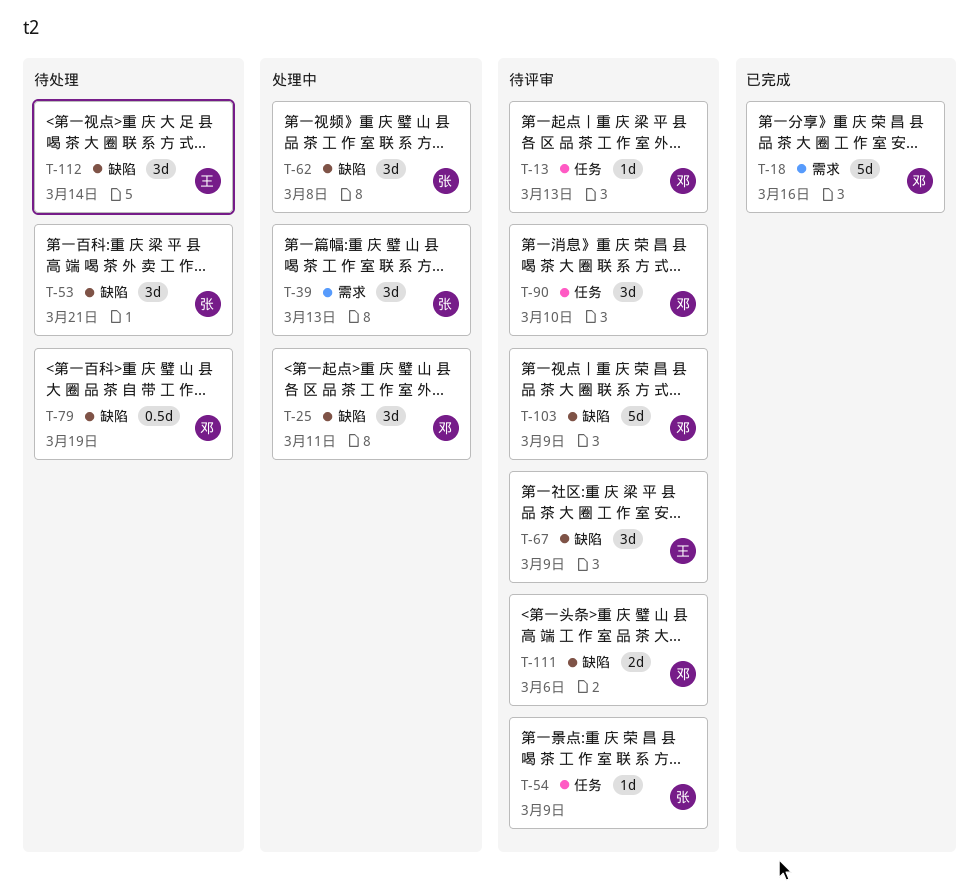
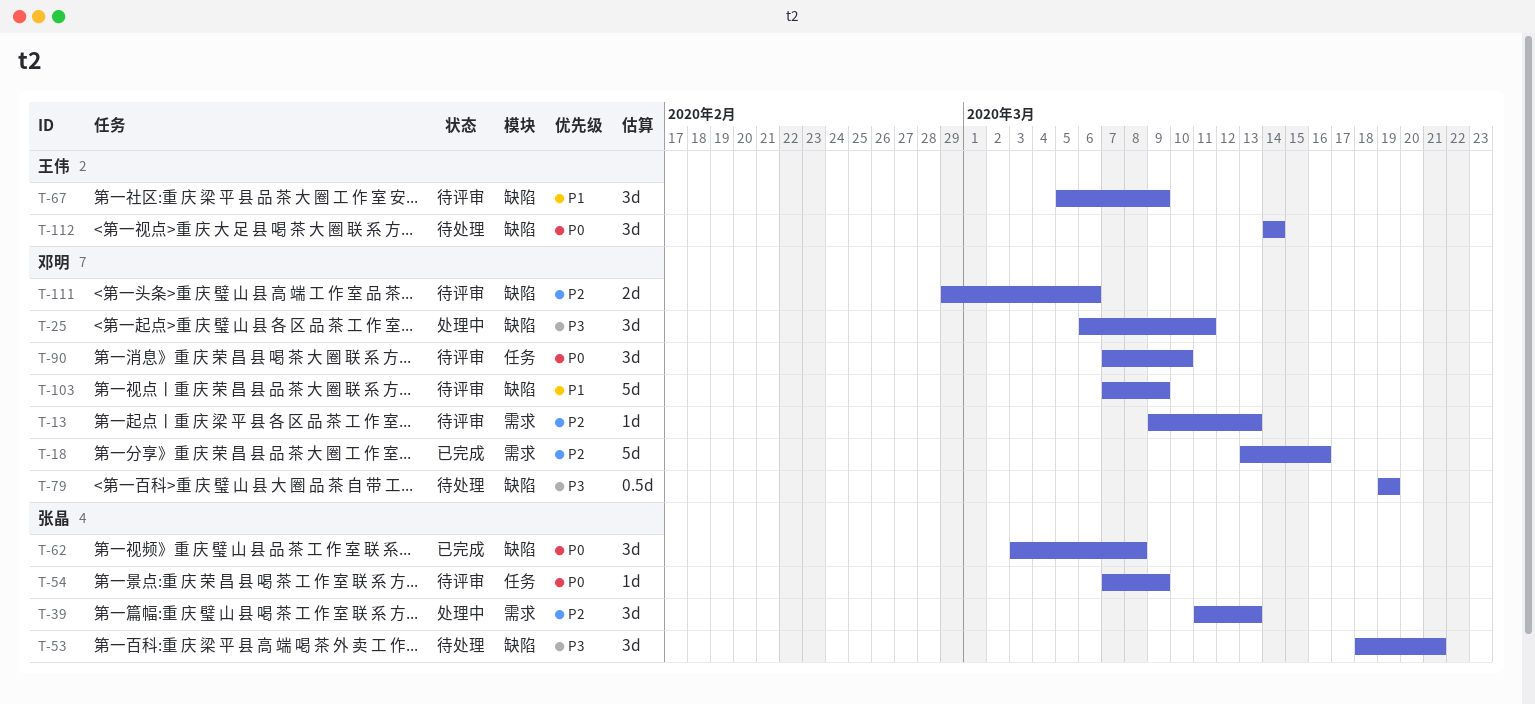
T-13, label: 任务 -> 需求
T-62, status: 处理中 -> 已完成

